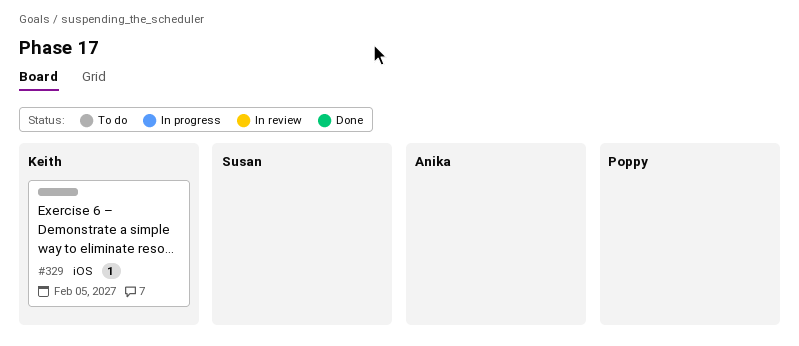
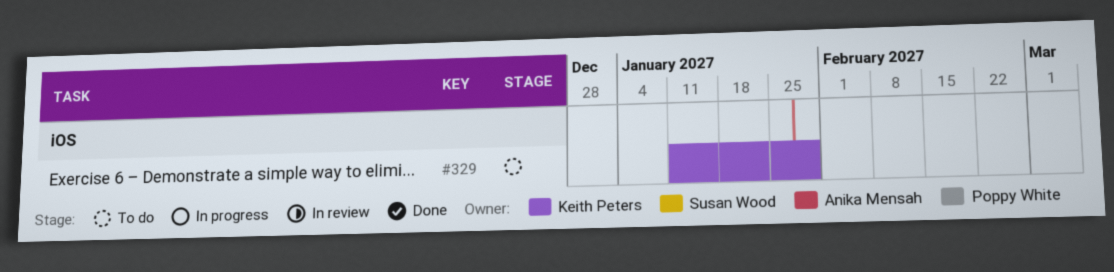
#329, due: Feb 5 -> Jan 29

